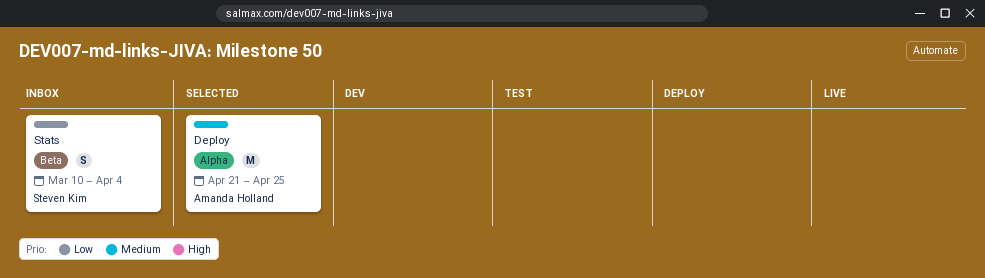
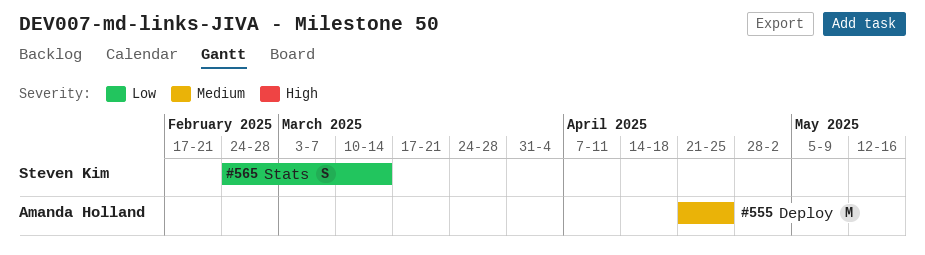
Stats, start: Mar 10 -> Feb 24
Stats, due: Apr 4 -> Mar 14

